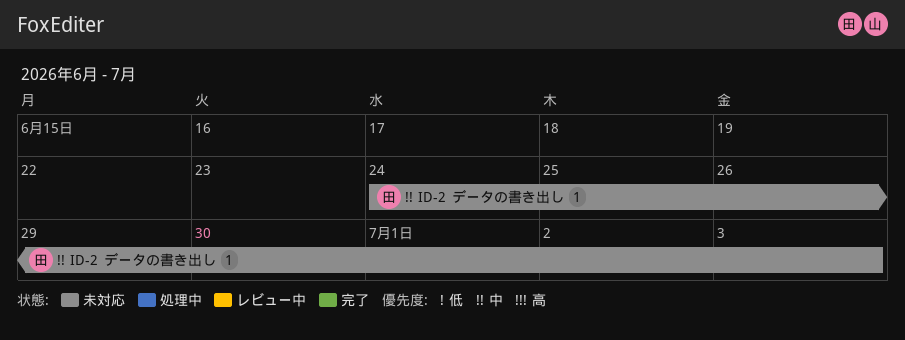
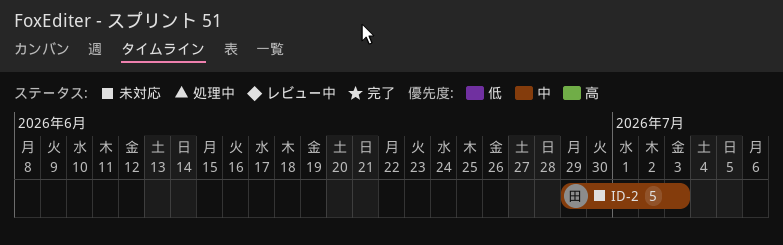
ID-2, estimate: 1 -> 5
ID-2, start: Jun 24 -> Jun 29

